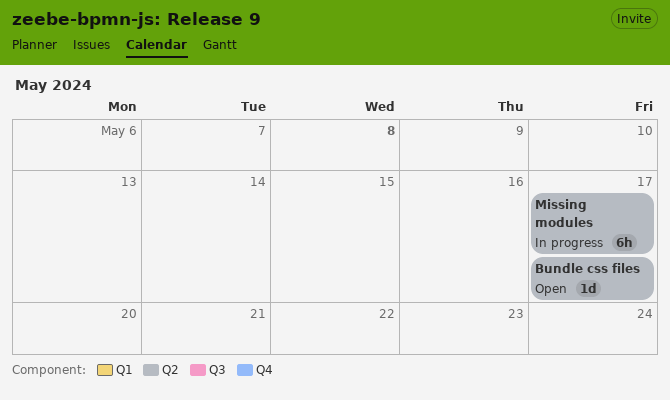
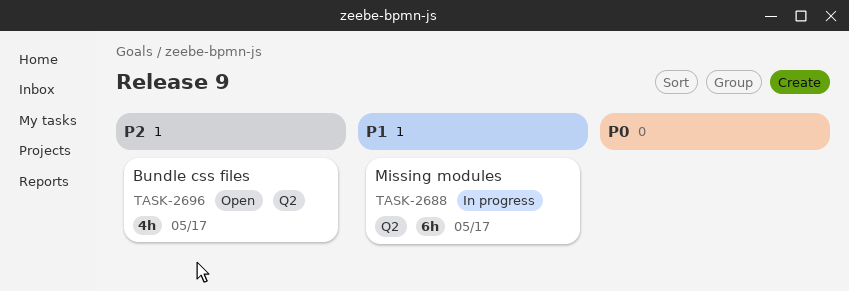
Bundle css files, estimate: 1d -> 4h

